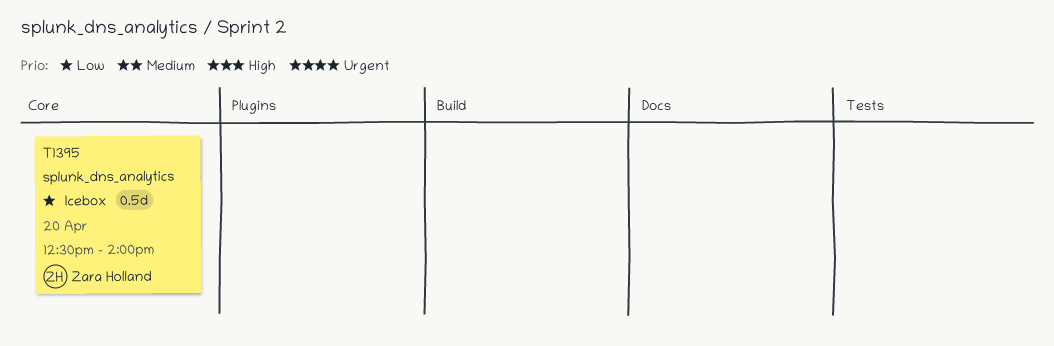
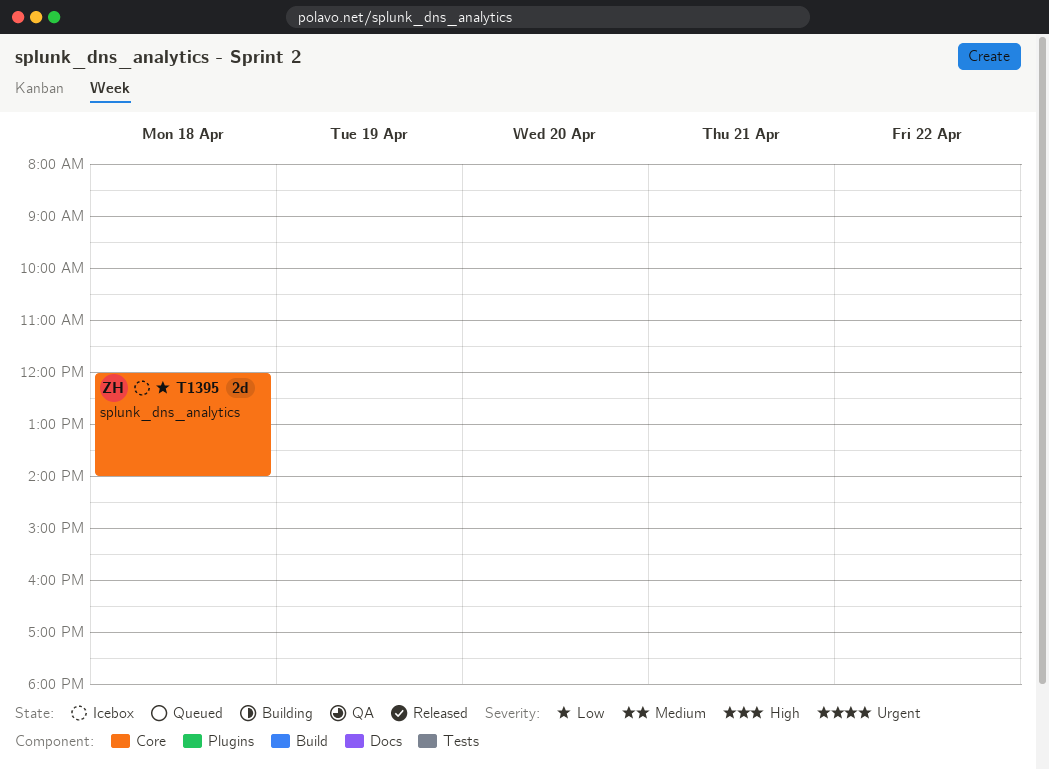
T1395, estimate: 0.5d -> 2d
T1395, day: Apr 20 -> Apr 18
T1395, begins: 12:30 -> 12:00

